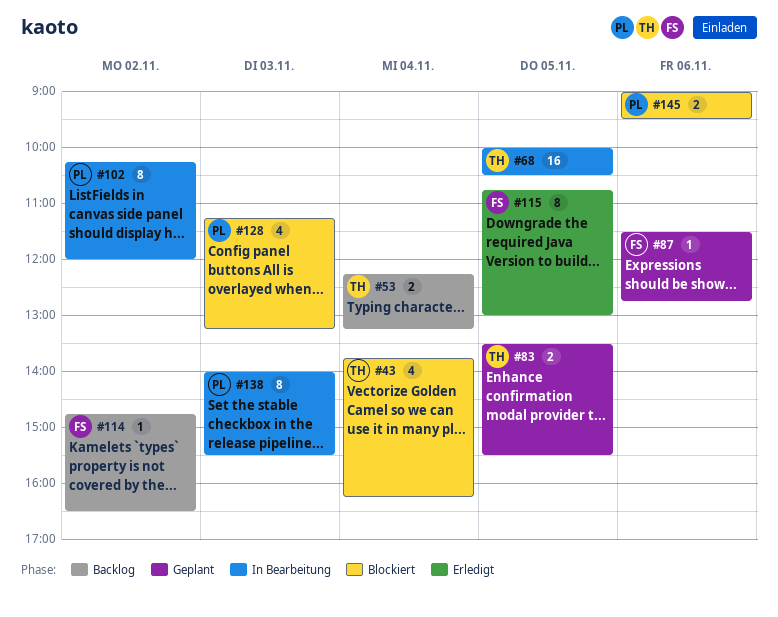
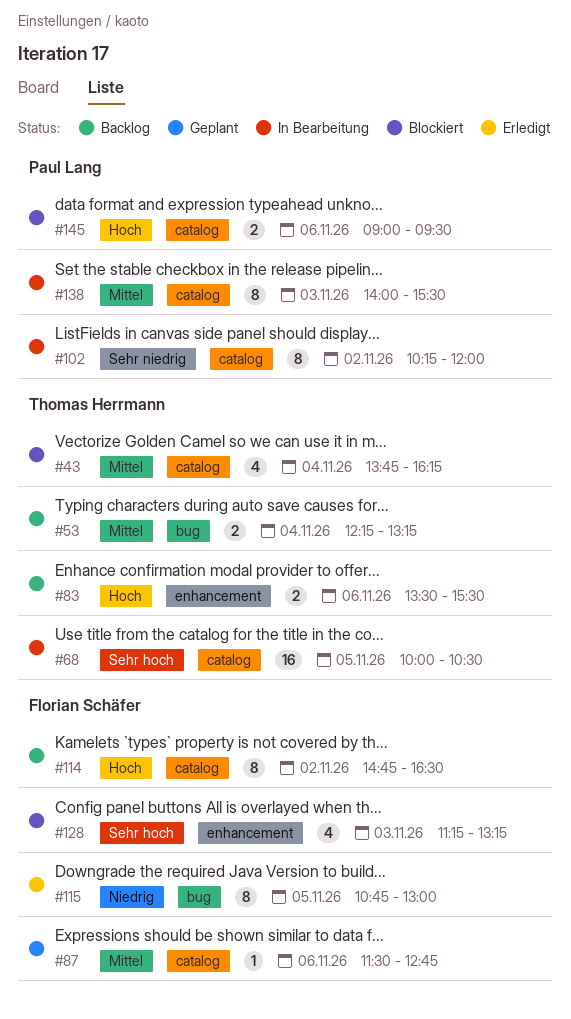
#83, status: Geplant -> Backlog
#83, day: Nov 5 -> Nov 6
#114, estimate: 1 -> 8
#128, owner: Paul Lang -> Florian Schäfer

